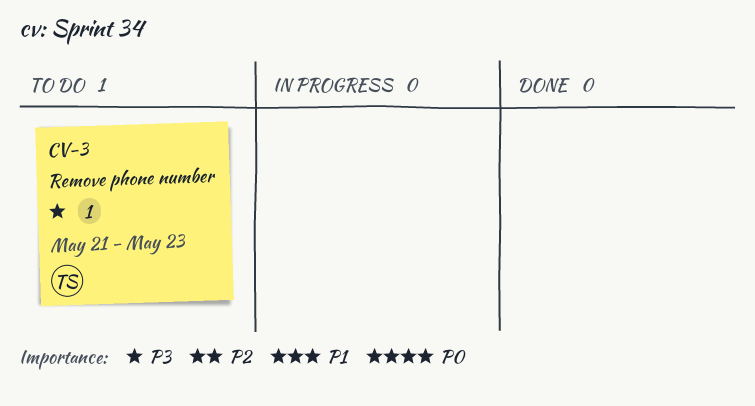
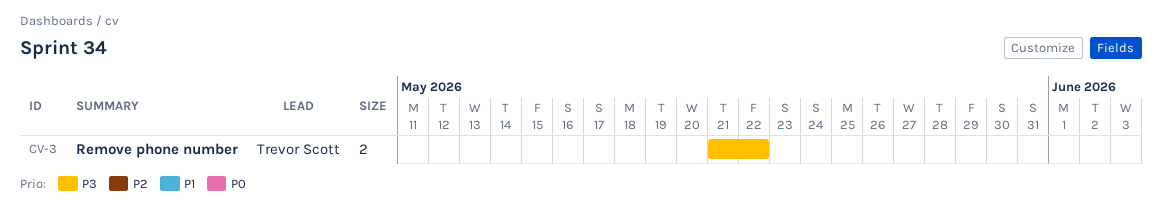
CV-3, estimate: 1 -> 2
CV-3, due: May 23 -> May 22

